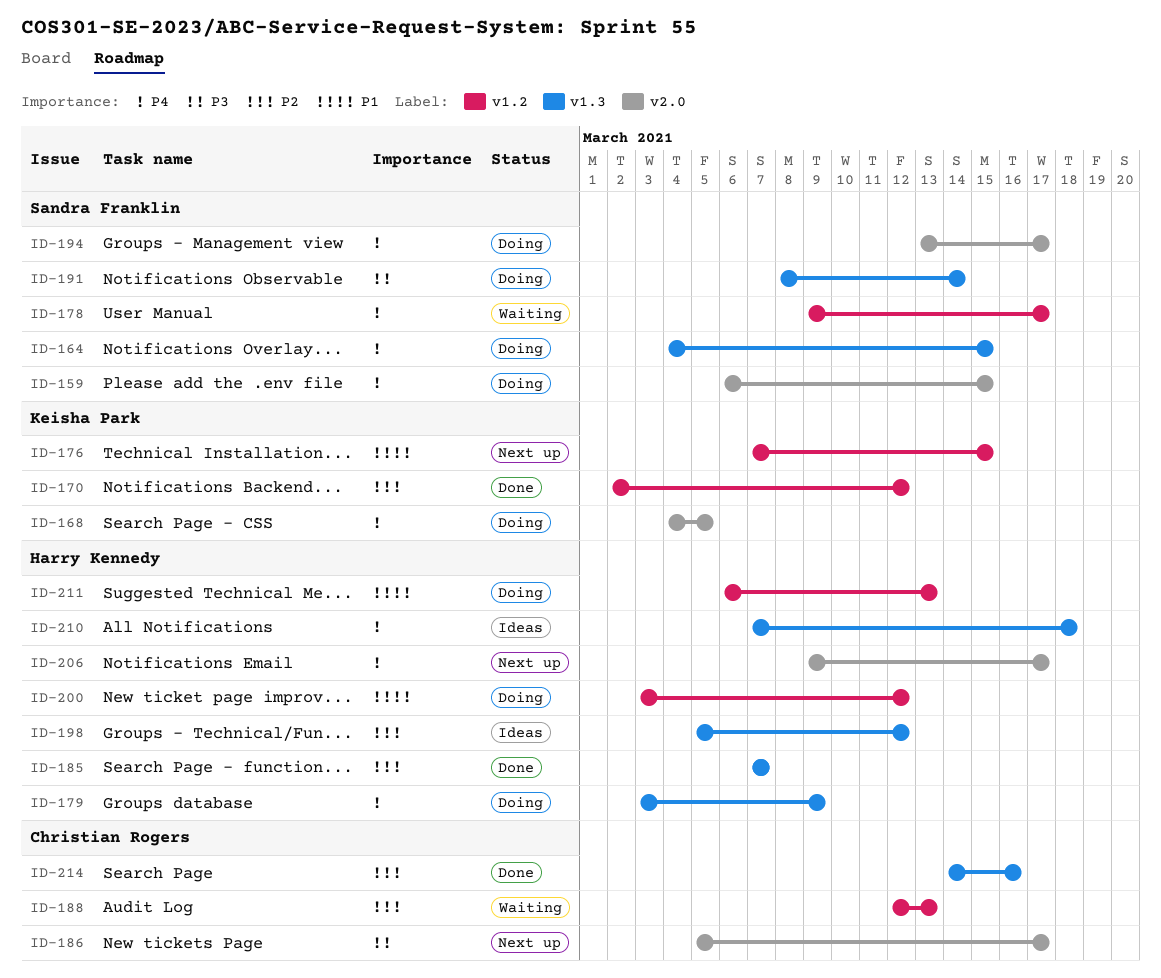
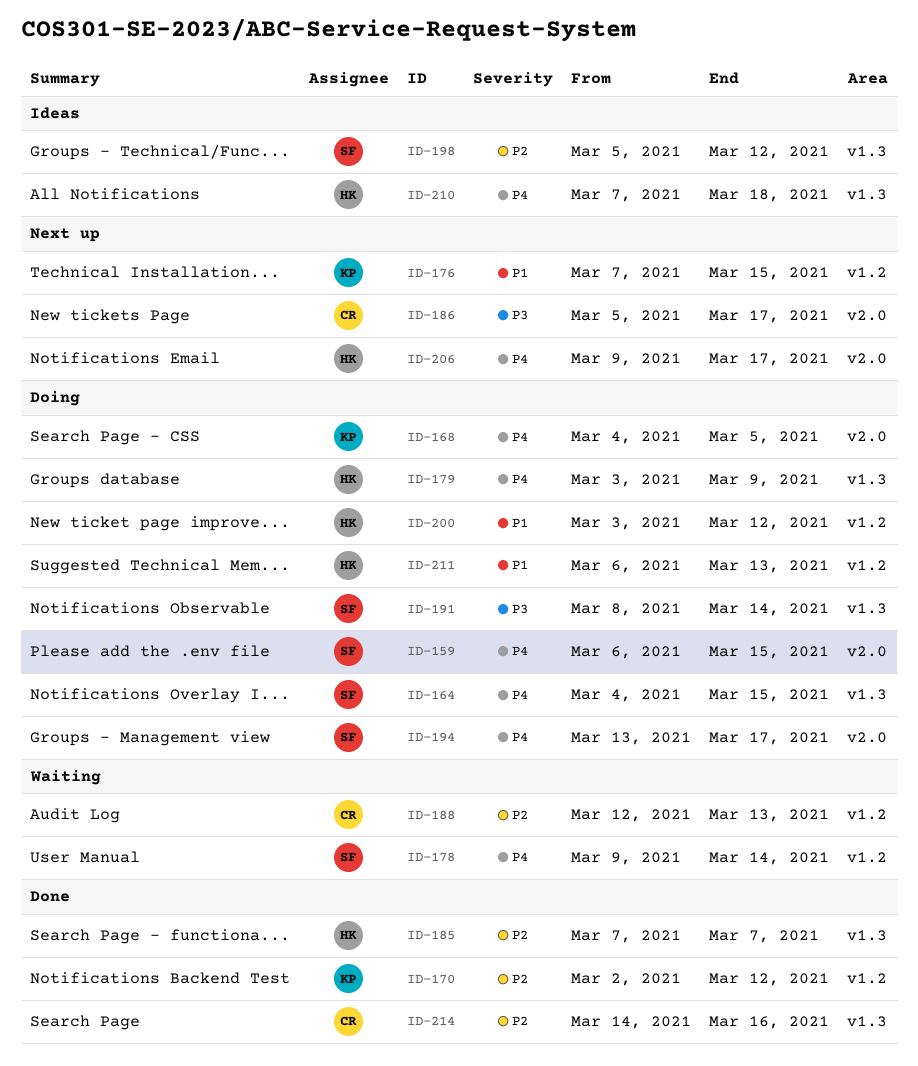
ID-178, due: Mar 17 -> Mar 14
ID-198, owner: Harry Kennedy -> Sandra Franklin

